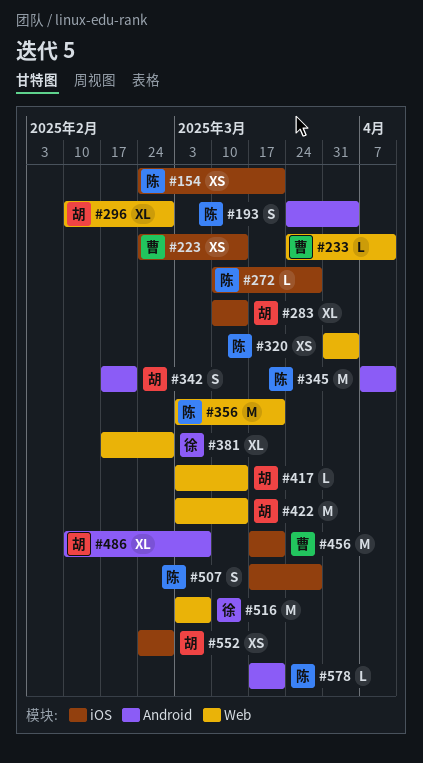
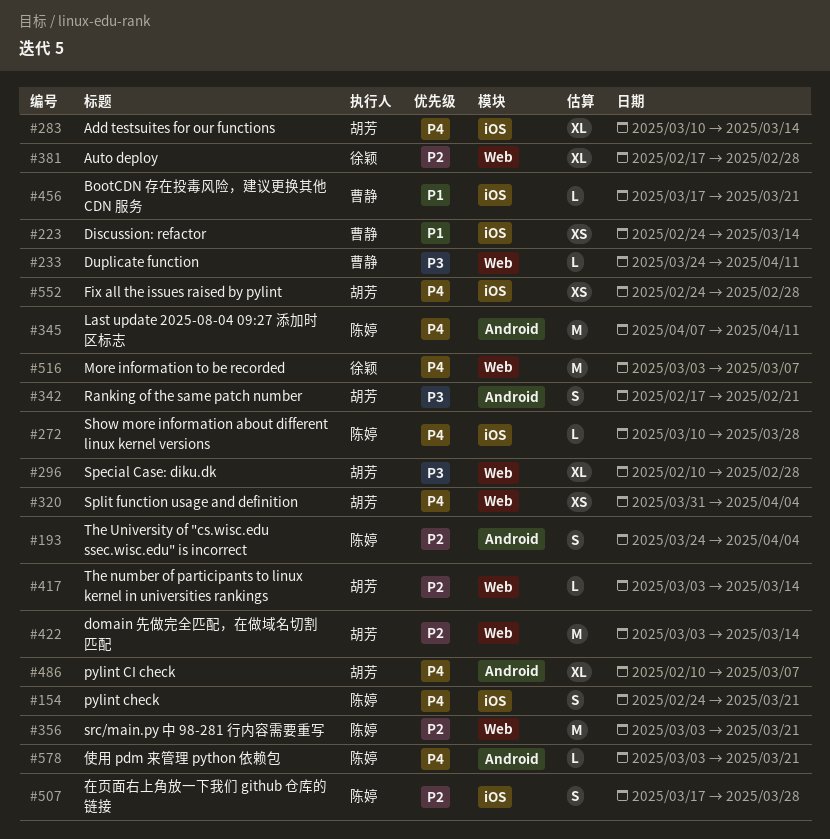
#154, estimate: XS -> S
#320, owner: 陈婷 -> 胡芳
#456, estimate: M -> L
#578, start: Mar 17 -> Mar 3

